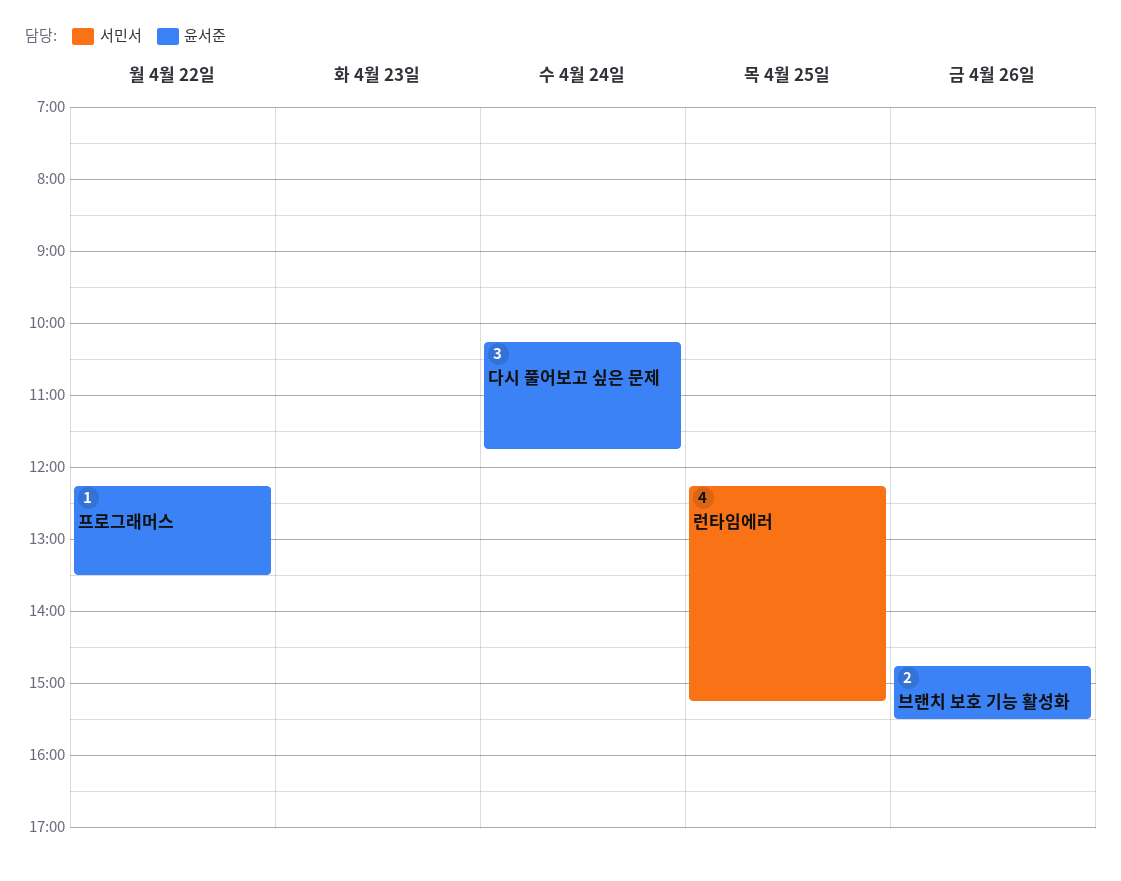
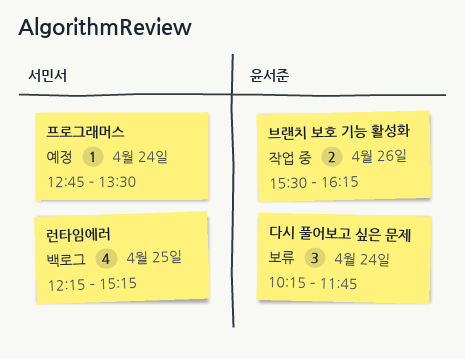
브랜치 보호 기능 활성화, begins: 14:45 -> 15:30
브랜치 보호 기능 활성화, ends: 15:30 -> 16:15
프로그래머스, owner: 윤서준 -> 서민서
프로그래머스, day: Apr 22 -> Apr 24
프로그래머스, begins: 12:15 -> 12:45

